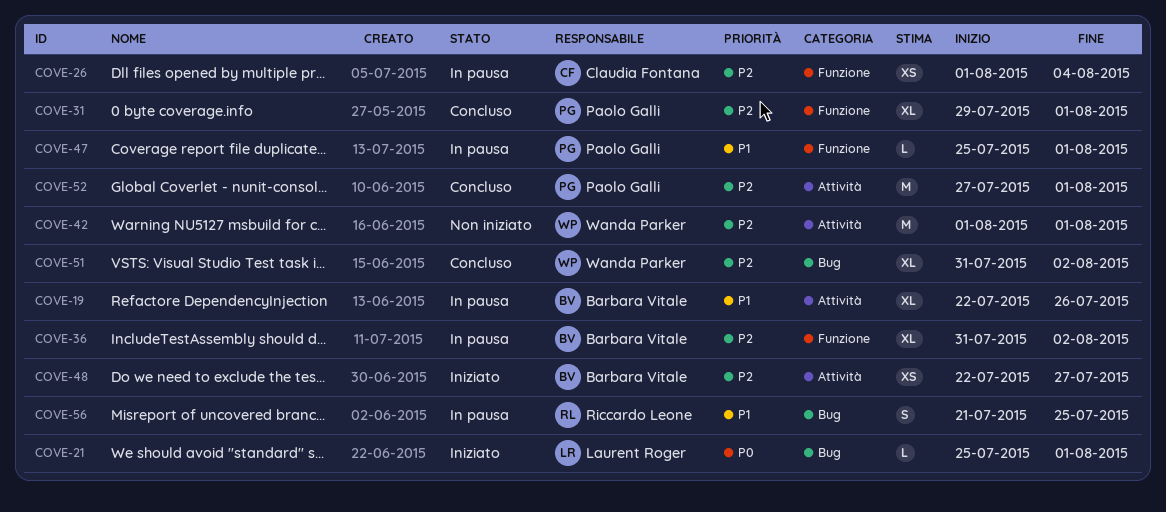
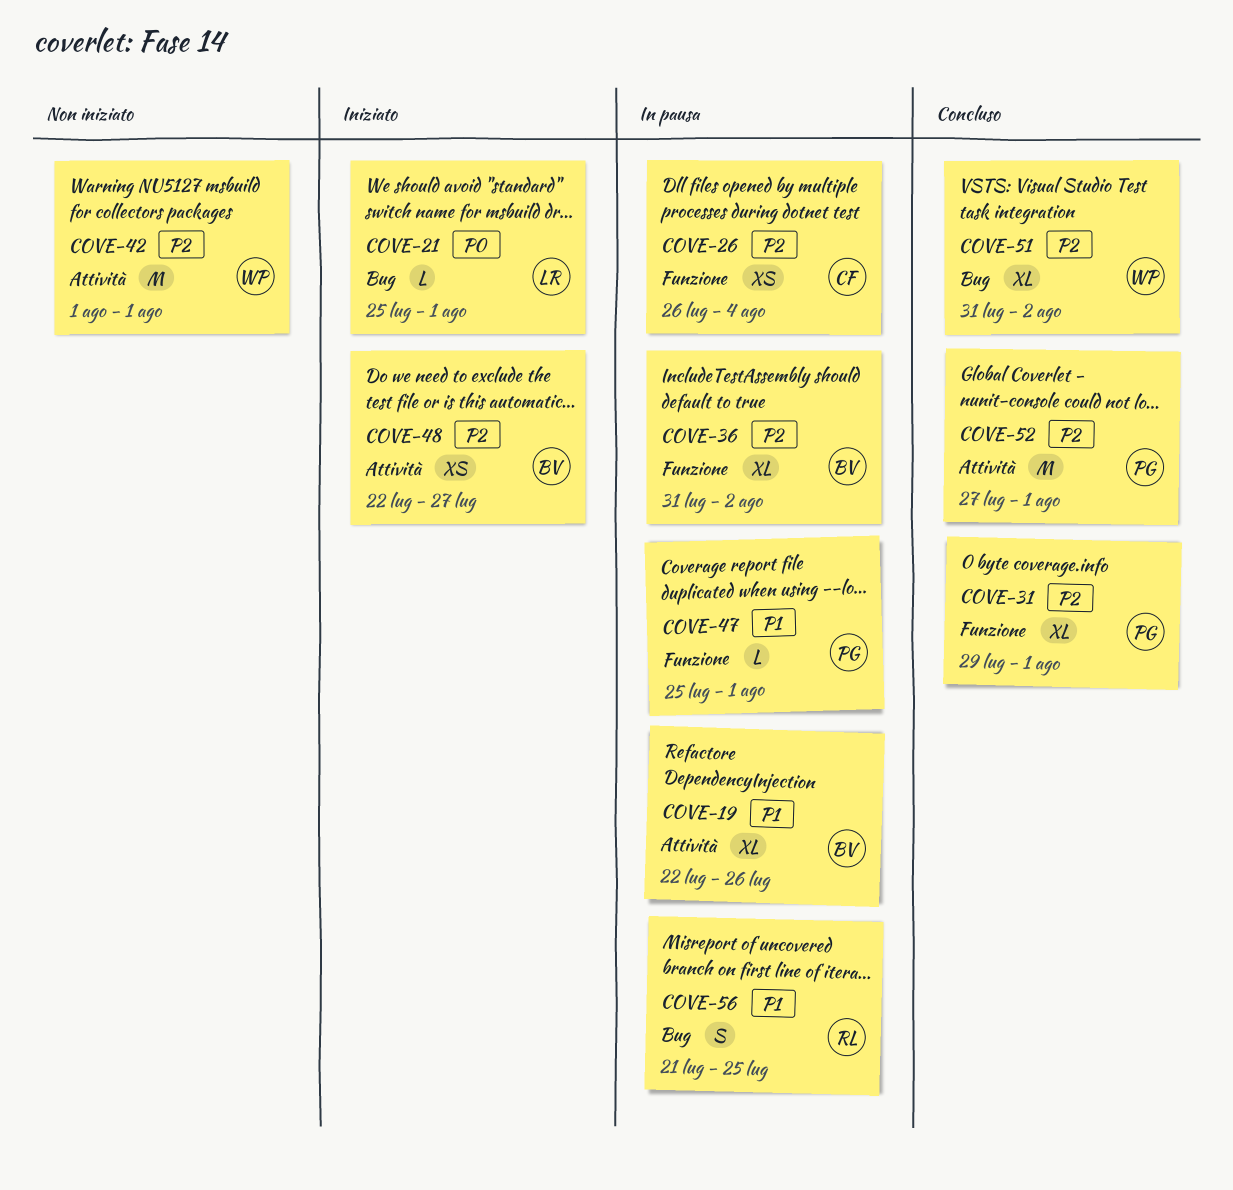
COVE-26, start: Aug 1 -> Jul 26

